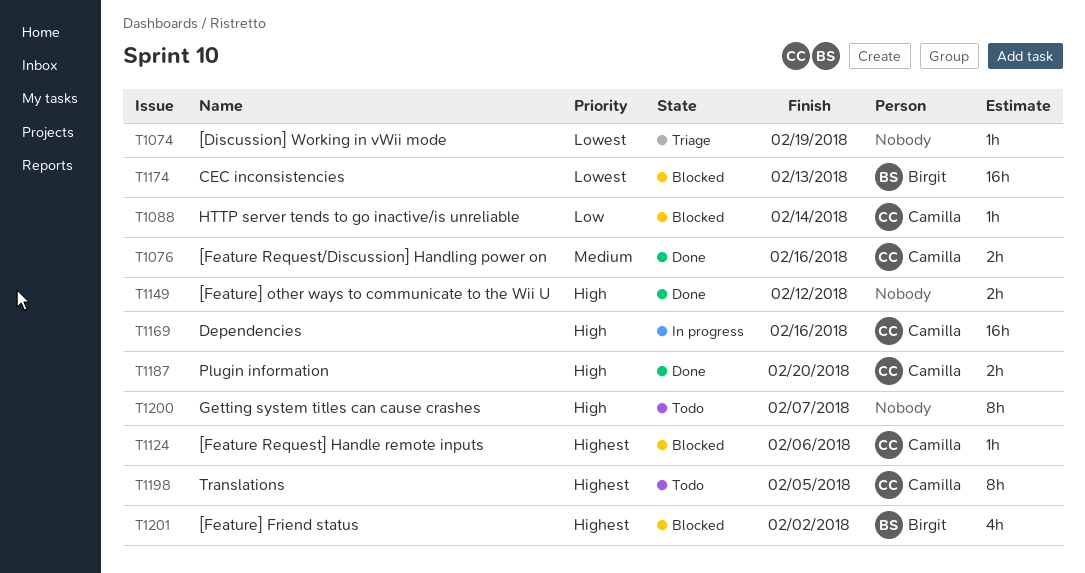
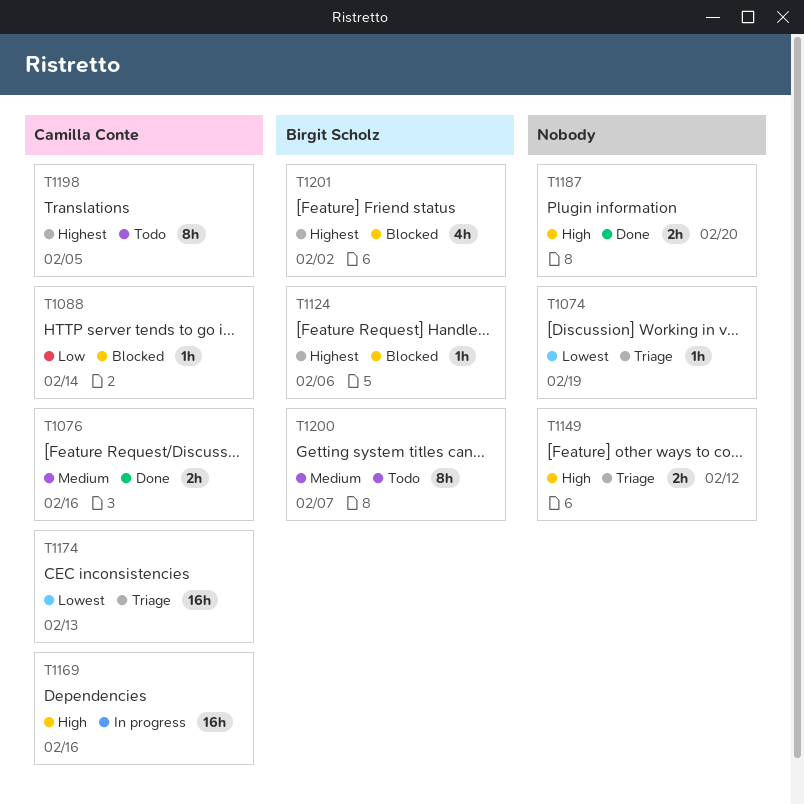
T1124, owner: Camilla Conte -> Birgit Scholz
T1149, status: Done -> Triage
T1174, status: Blocked -> Triage
T1174, owner: Birgit Scholz -> Camilla Conte
T1187, owner: Camilla Conte -> none
T1200, owner: none -> Birgit Scholz
T1200, priority: High -> Medium

